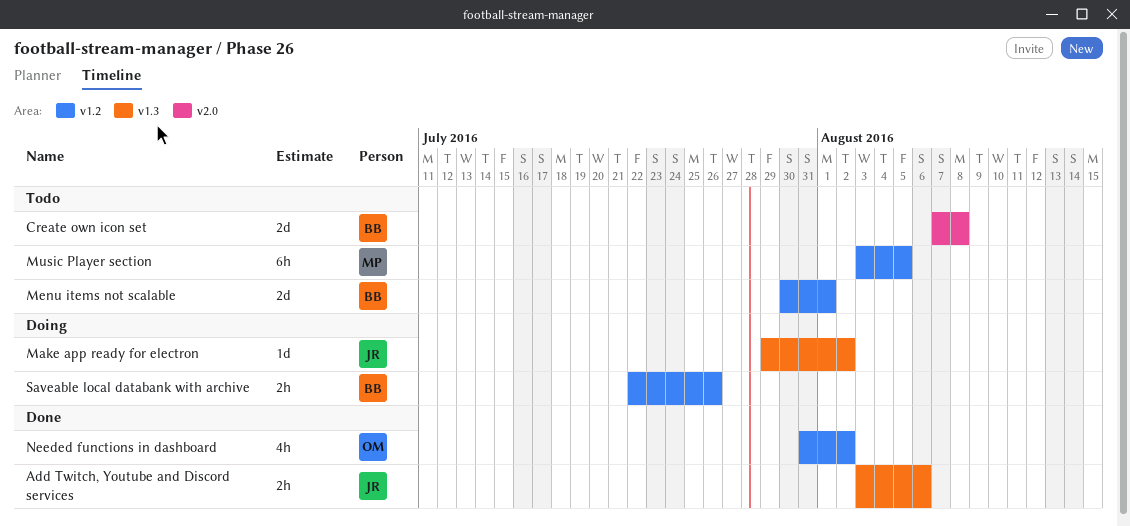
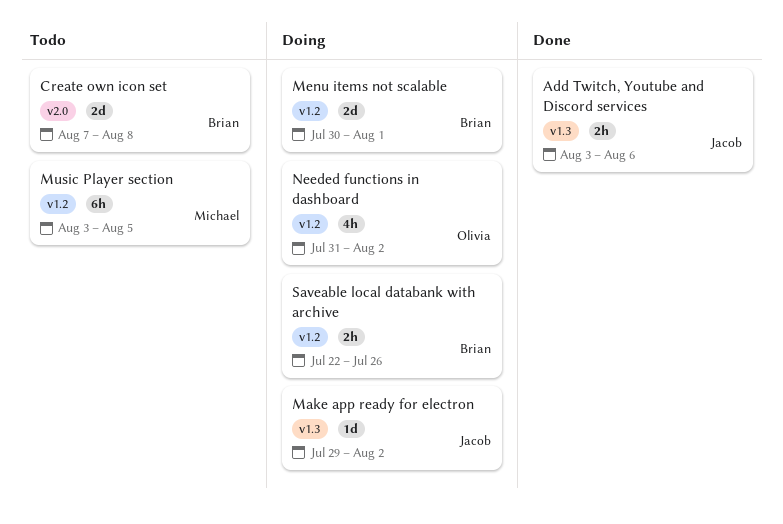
Menu items not scalable, status: Todo -> Doing
Needed functions in dashboard, status: Done -> Doing

